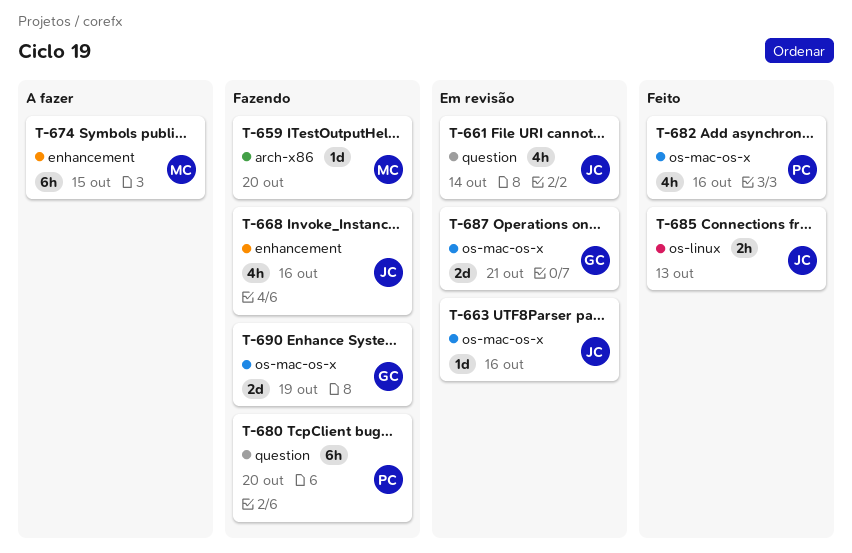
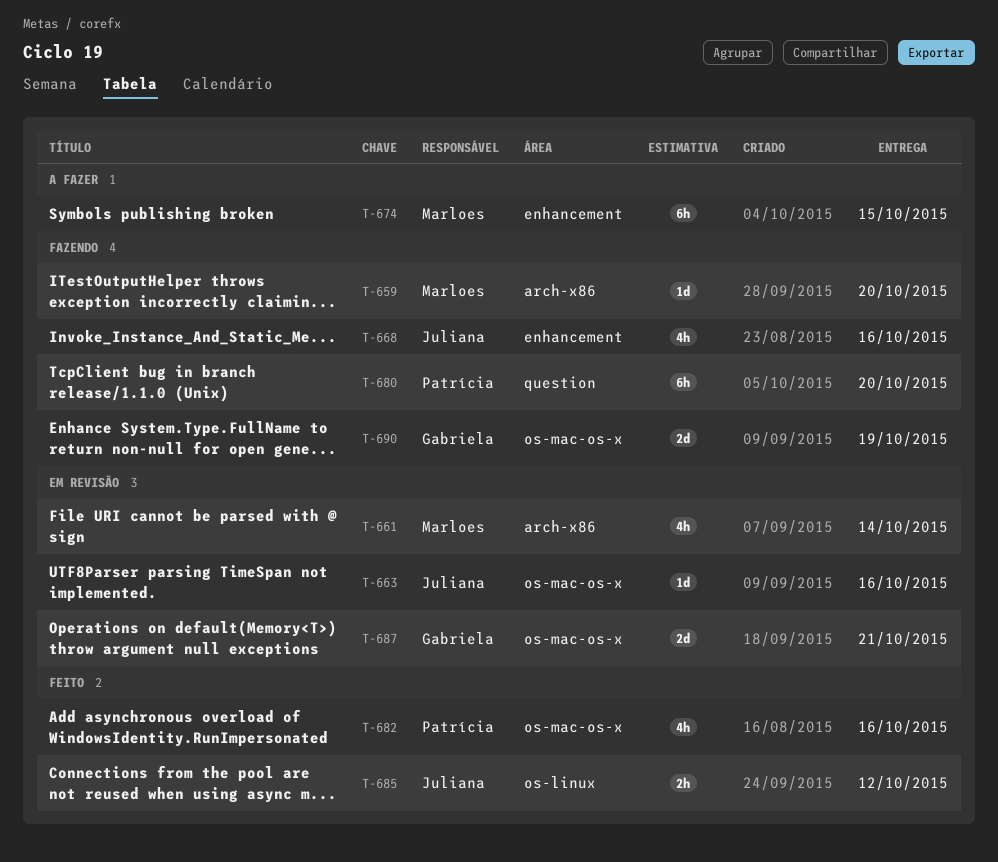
T-661, owner: Juliana -> Marloes
T-661, label: question -> arch-x86
T-685, due: Oct 13 -> Oct 12

